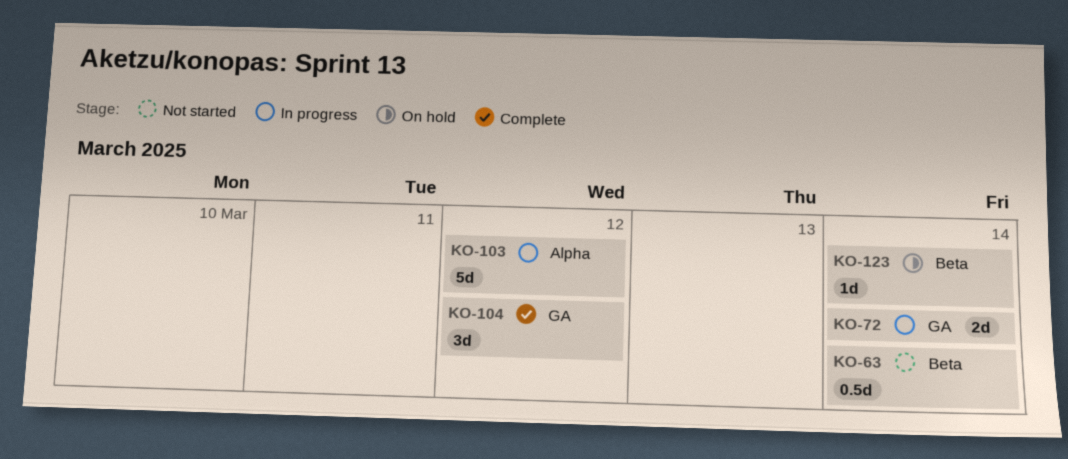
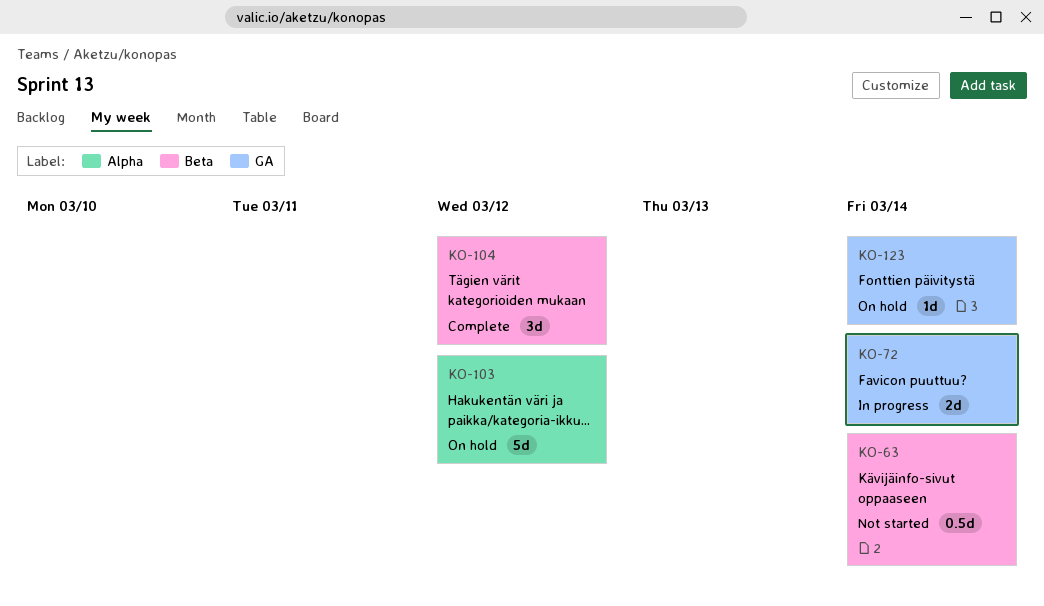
KO-103, status: In progress -> On hold
KO-104, label: GA -> Beta
KO-123, label: Beta -> GA

